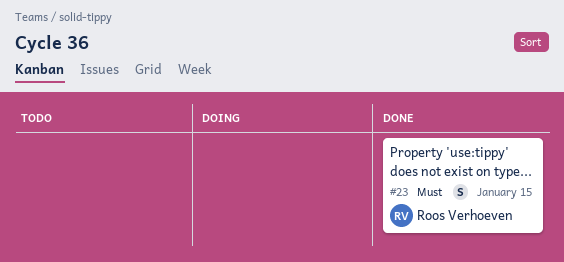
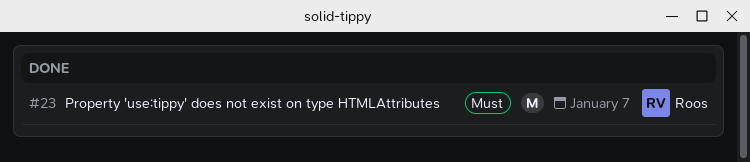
#23, estimate: S -> M
#23, due: Jan 15 -> Jan 7

